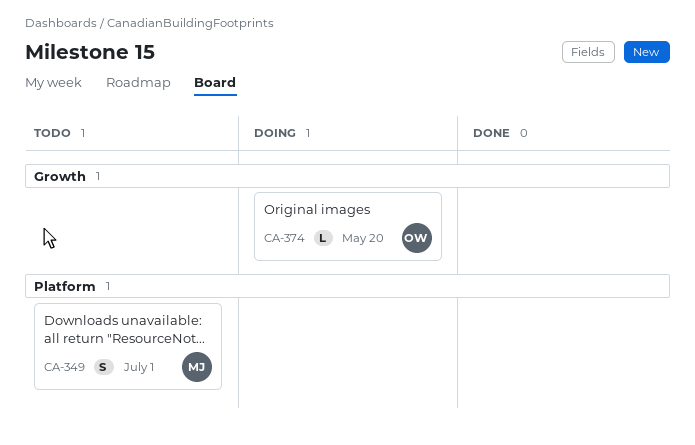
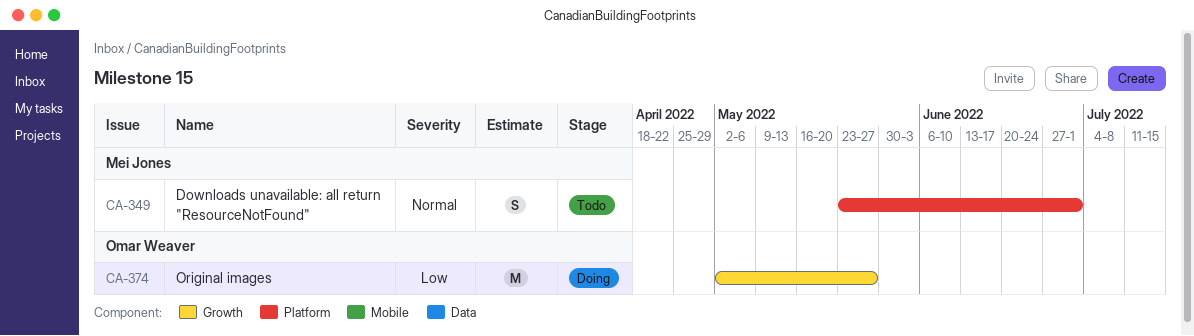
CA-374, estimate: L -> M
CA-374, due: May 20 -> May 27

